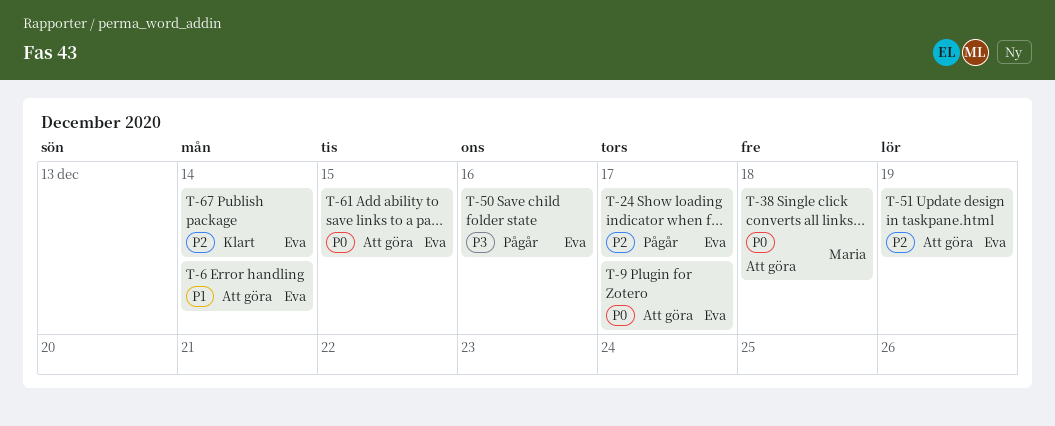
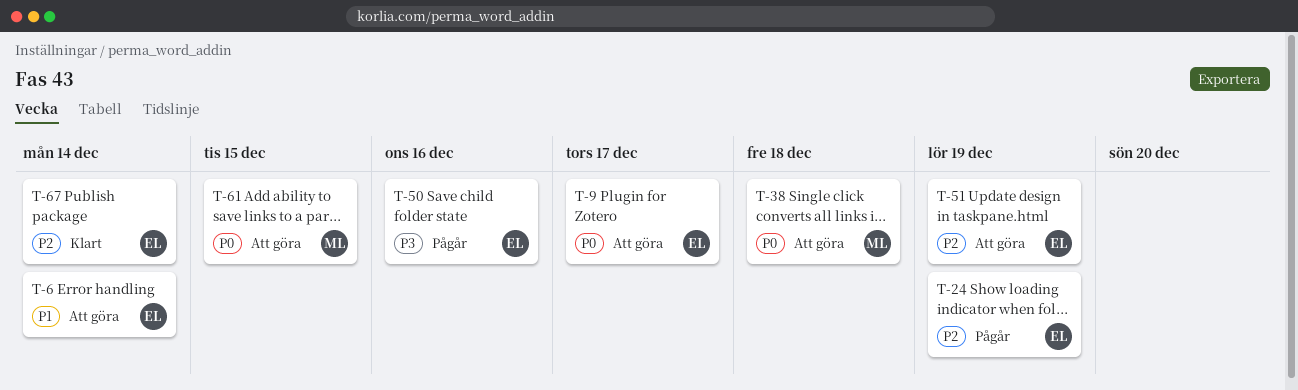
T-24, due: Dec 17 -> Dec 19
T-61, owner: Eva -> Maria

